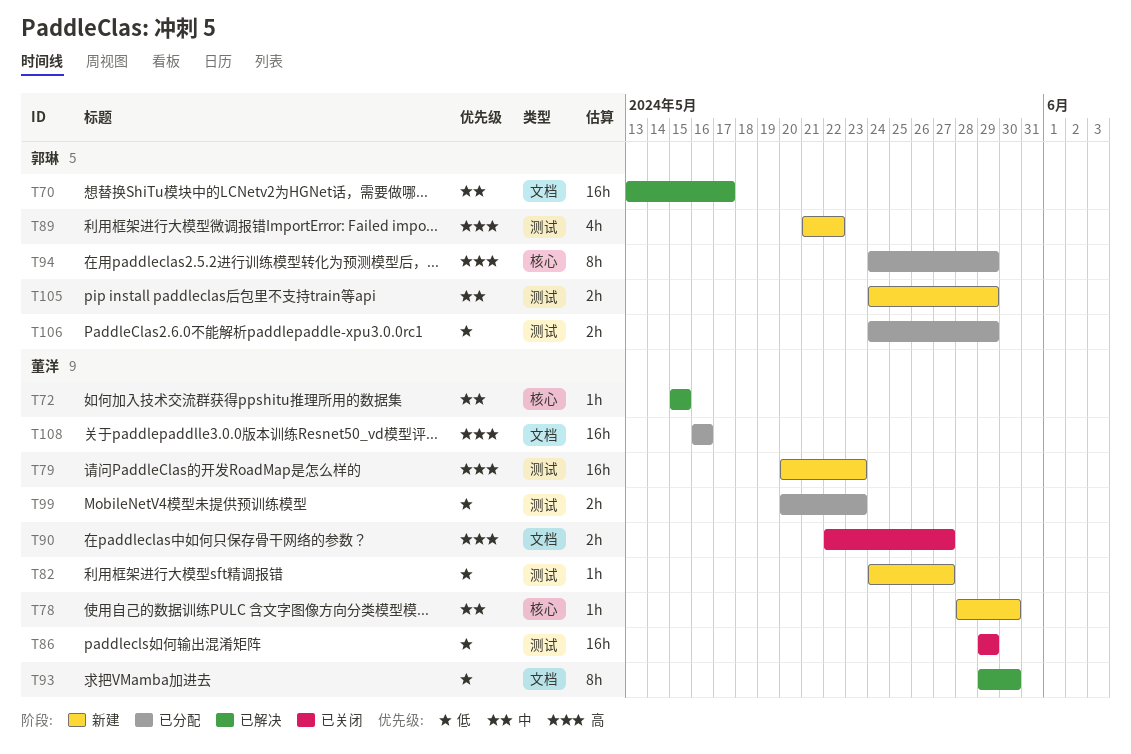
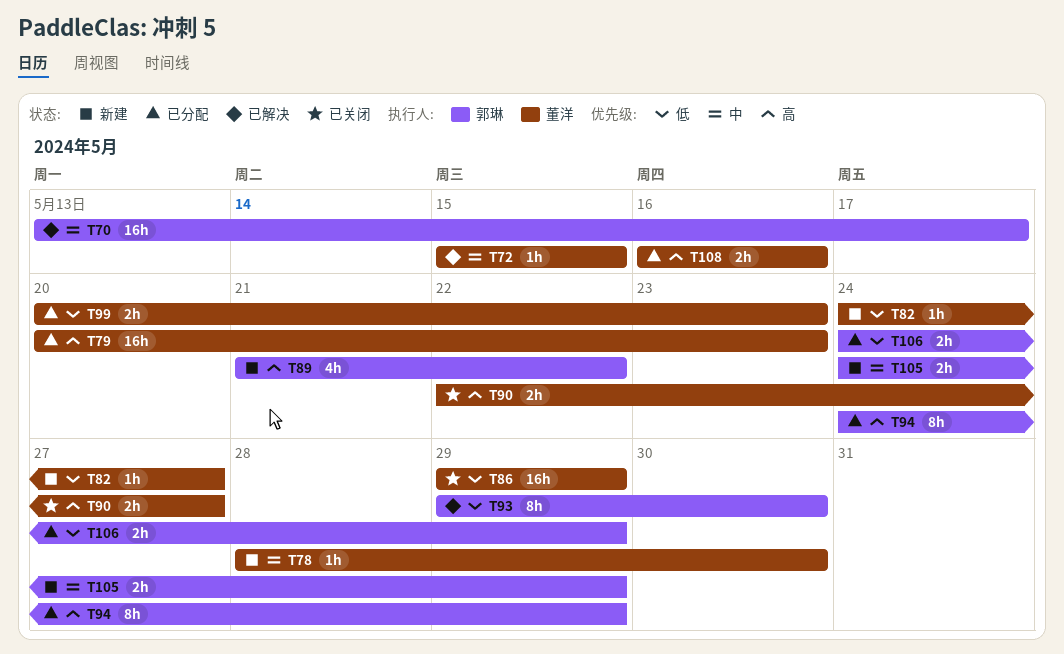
T79, status: 新建 -> 已分配
T93, owner: 董洋 -> 郭琳
T108, estimate: 16h -> 2h

